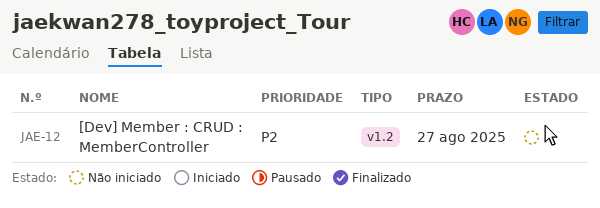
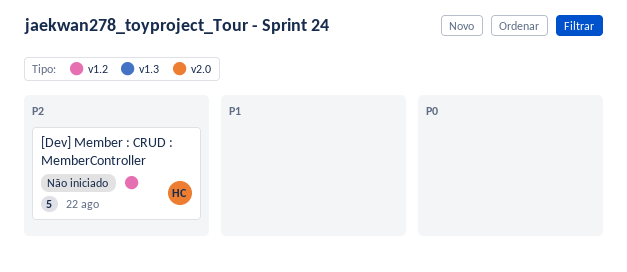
[Dev] Member : CRUD : MemberController, due: Aug 27 -> Aug 22

